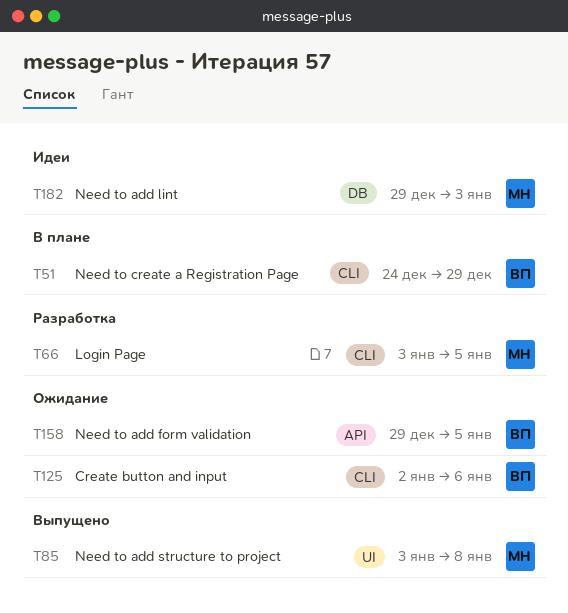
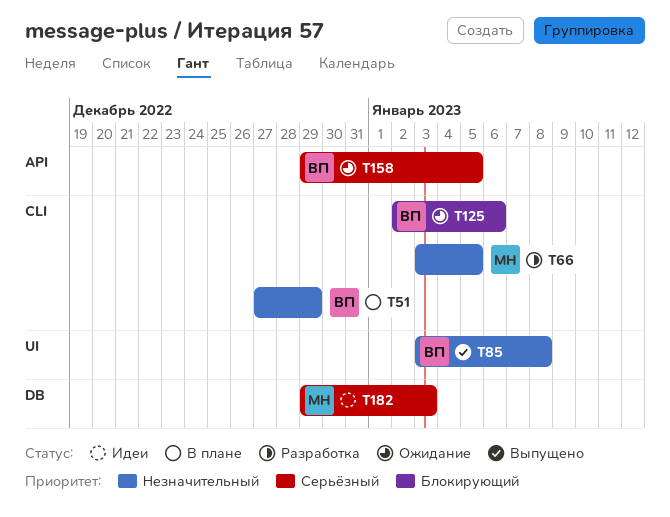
T51, start: Dec 24 -> Dec 27
T85, owner: МН -> ВП

